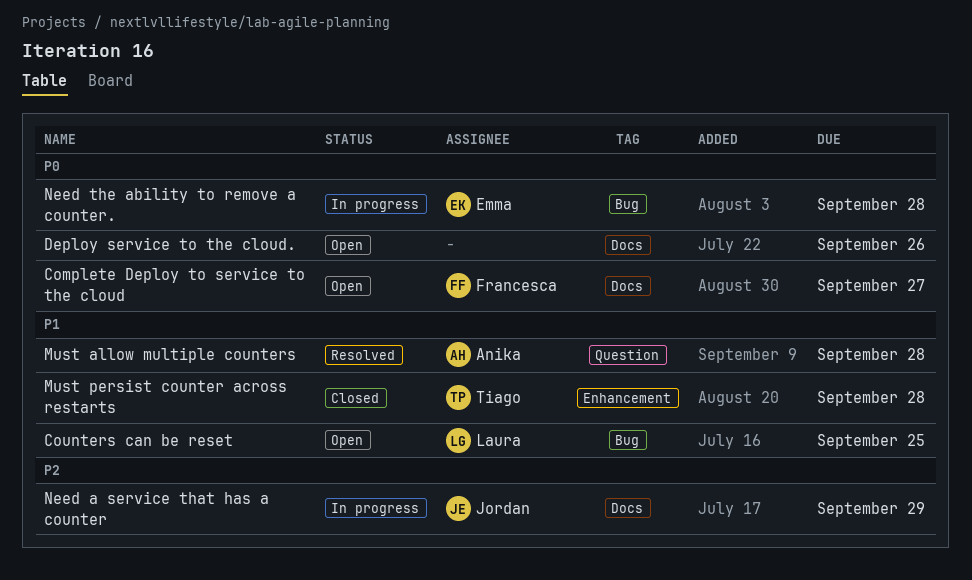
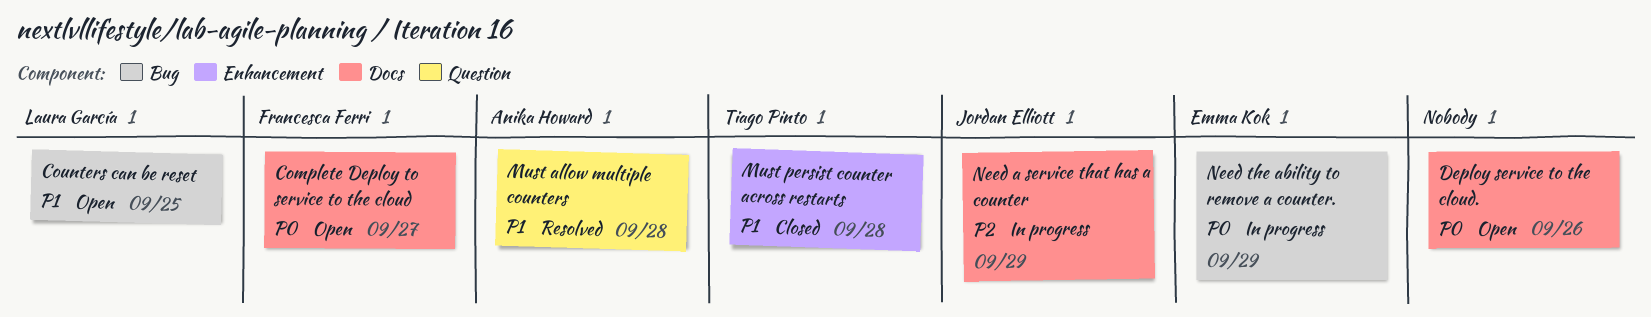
Need the ability to remove a counter., due: Sep 28 -> Sep 29

